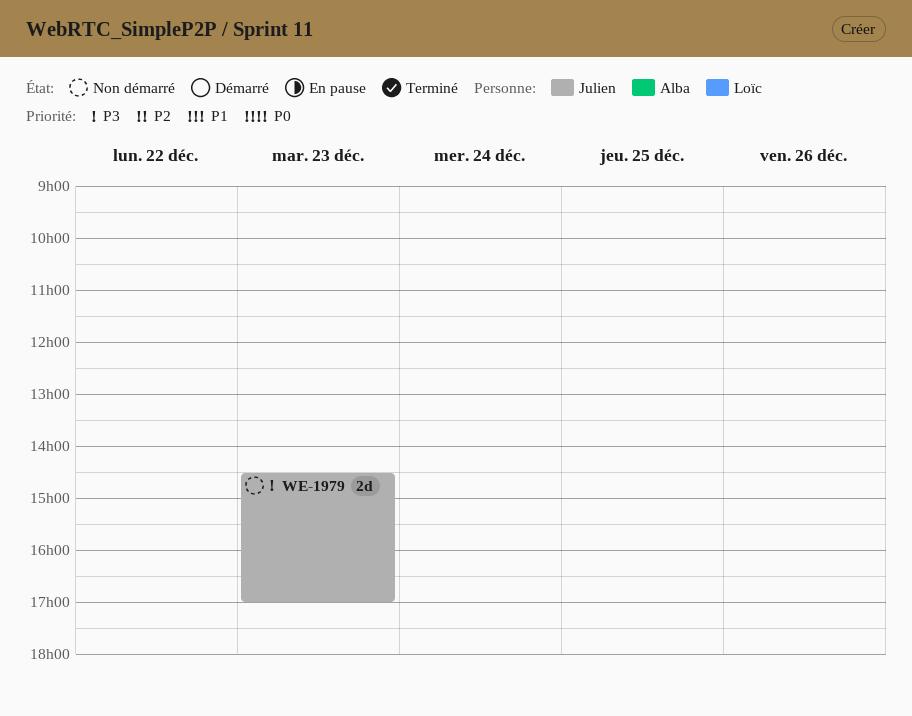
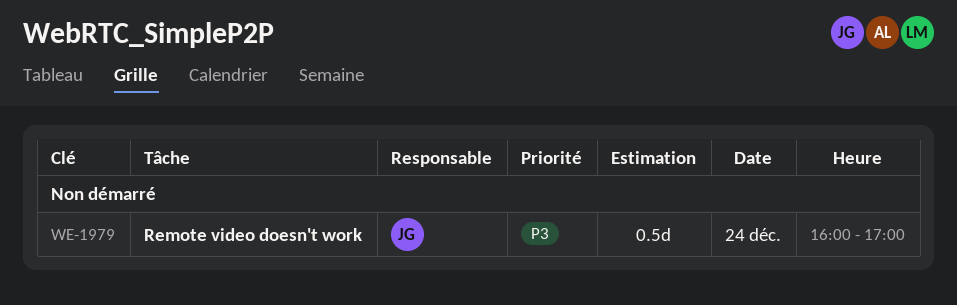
WE-1979, estimate: 2d -> 0.5d
WE-1979, day: Dec 23 -> Dec 24
WE-1979, begins: 14:30 -> 16:00

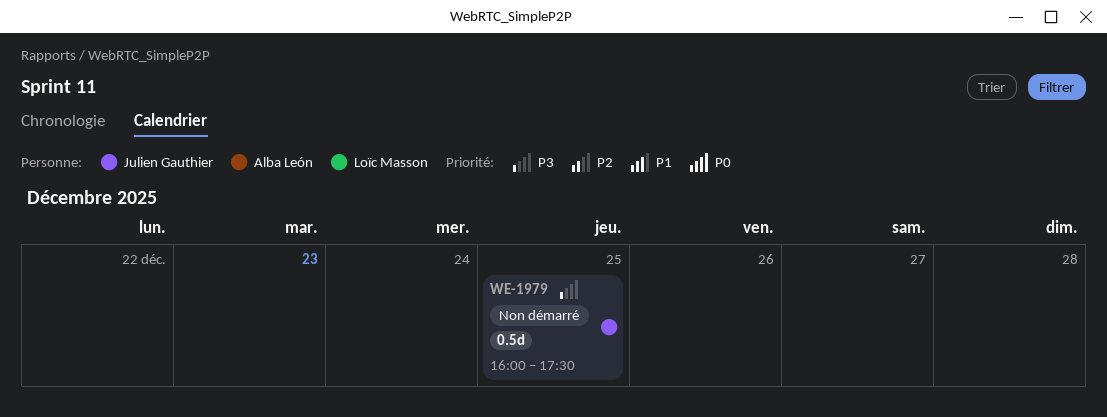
WE-1979, day: Dec 24 -> Dec 25
WE-1979, ends: 17:00 -> 17:30

